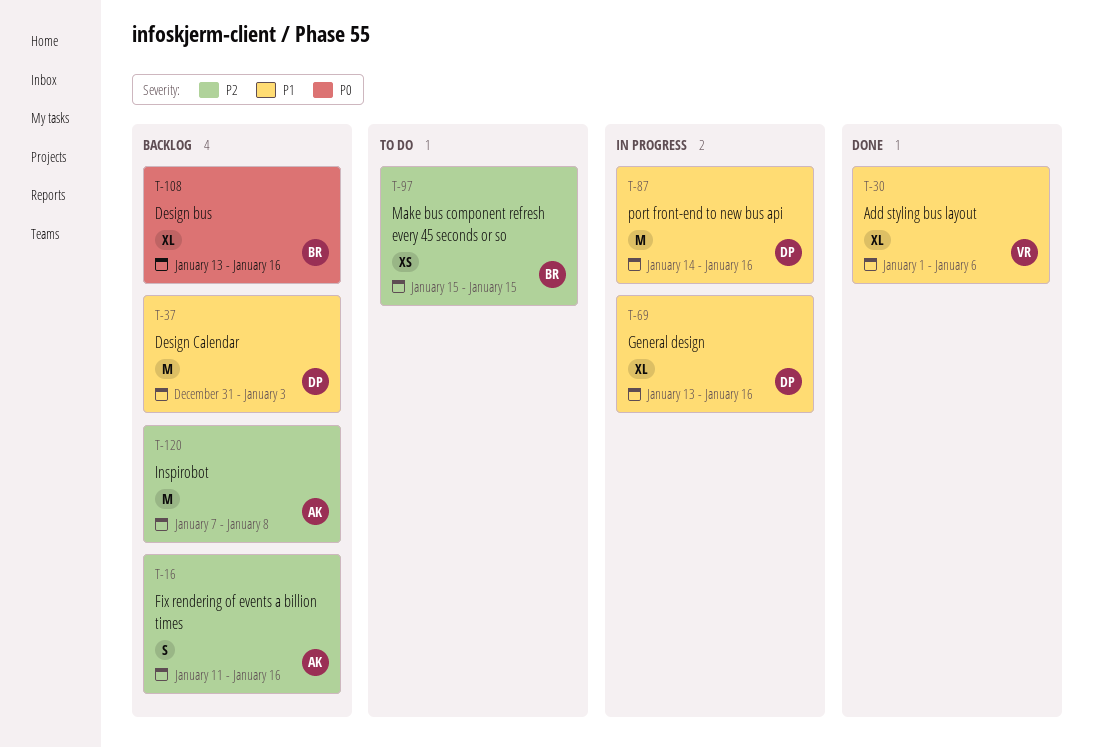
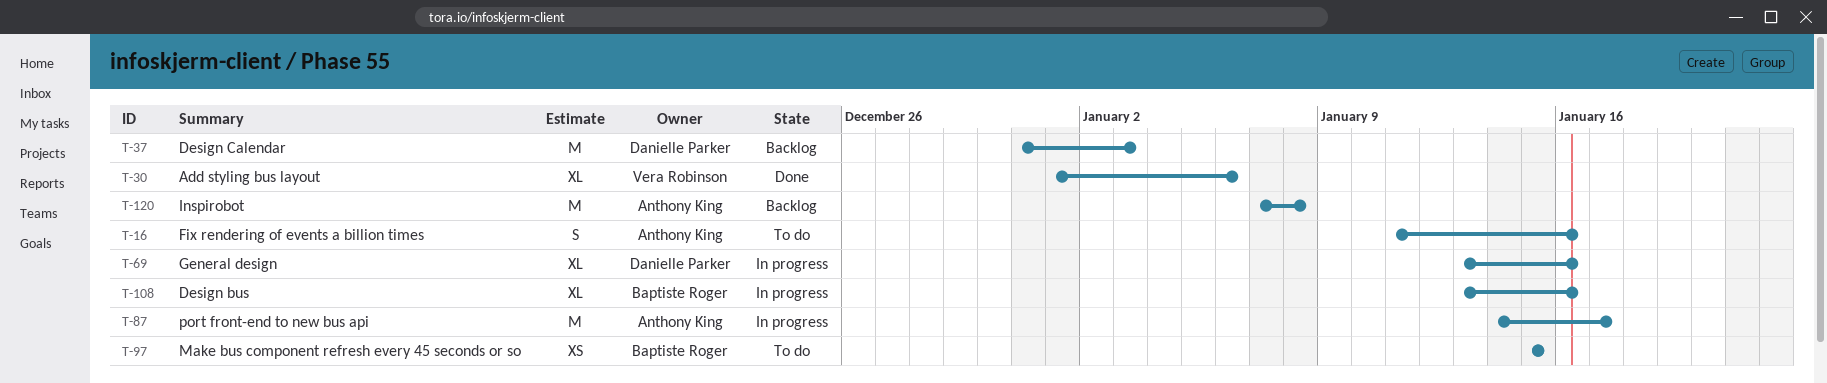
T-16, status: Backlog -> To do
T-87, owner: Danielle Parker -> Anthony King
T-87, due: Jan 16 -> Jan 17
T-108, status: Backlog -> In progress

